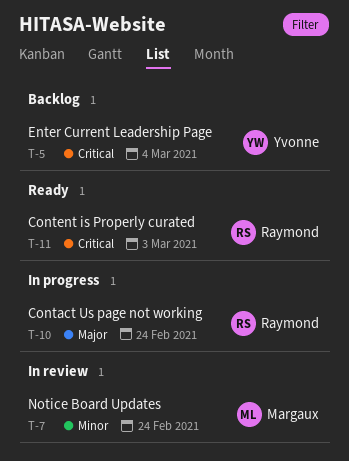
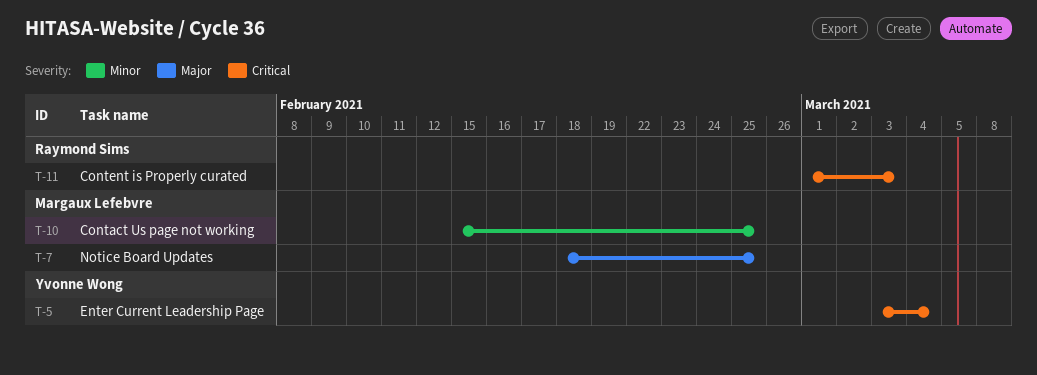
T-7, priority: Minor -> Major
T-7, due: Feb 24 -> Feb 25
T-10, owner: Raymond Sims -> Margaux Lefebvre
T-10, priority: Major -> Minor
T-10, due: Feb 24 -> Feb 25

